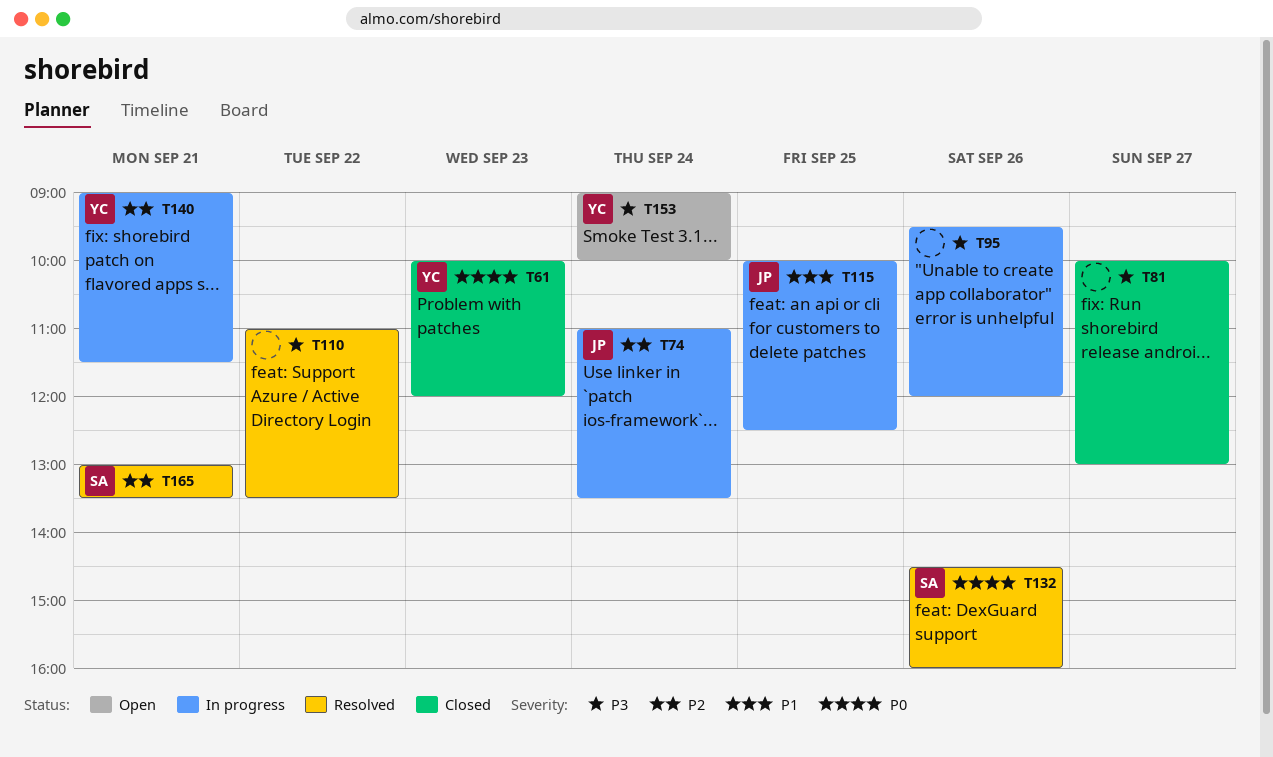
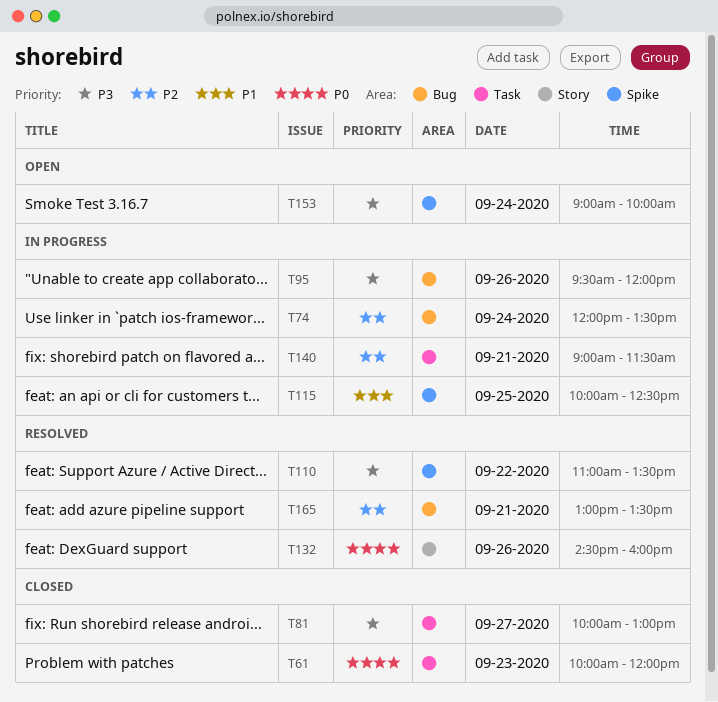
T74, begins: 11:00 -> 12:00

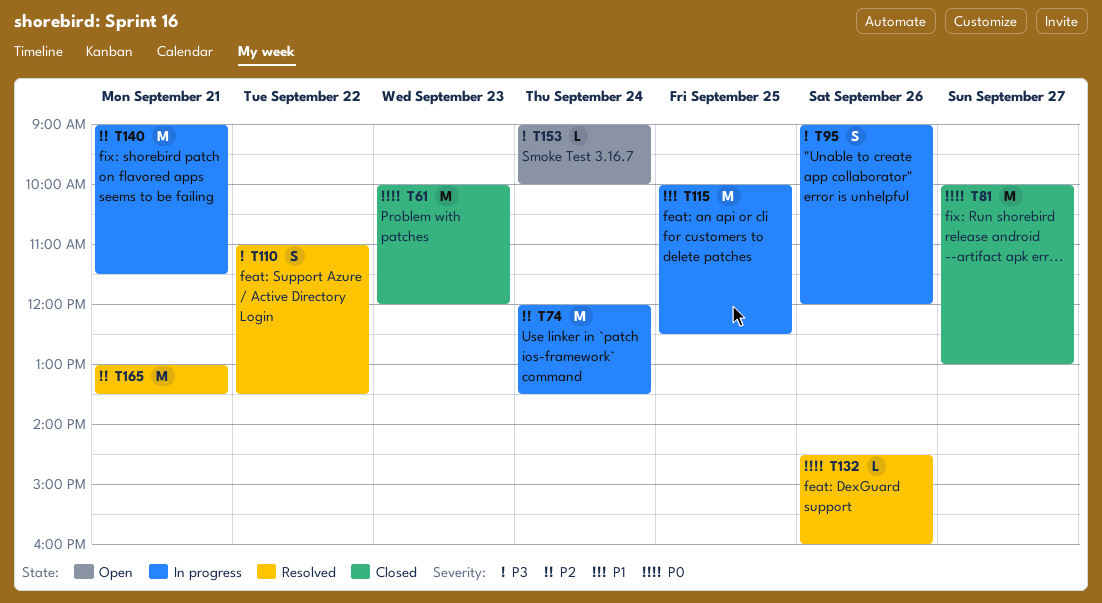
T81, priority: P3 -> P0
T95, begins: 09:30 -> 09:00

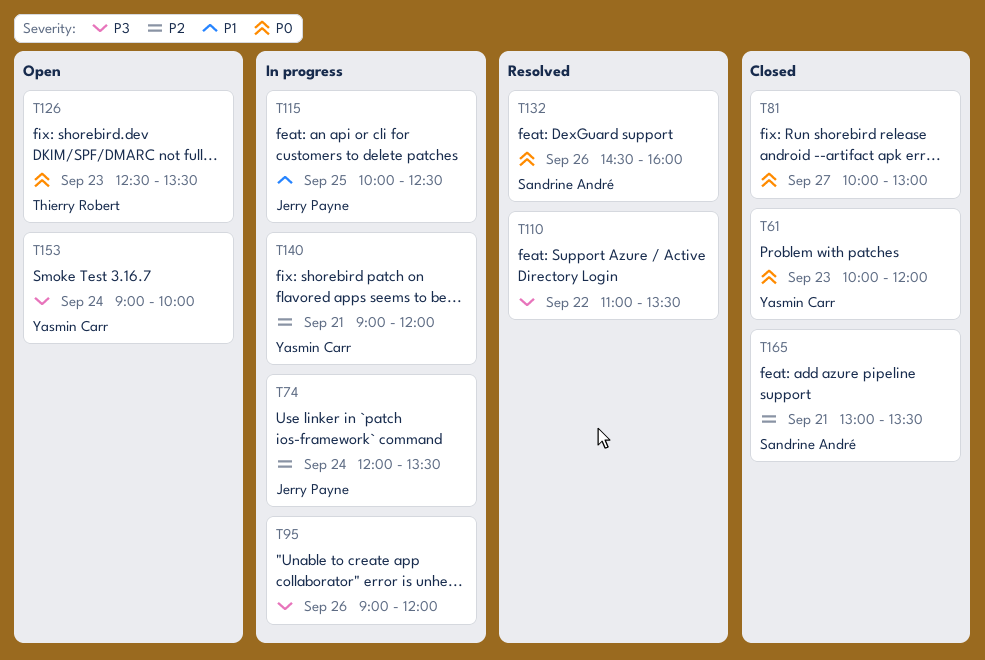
T126: none -> present
T140, ends: 11:30 -> 12:00
T165, status: Resolved -> Closed

